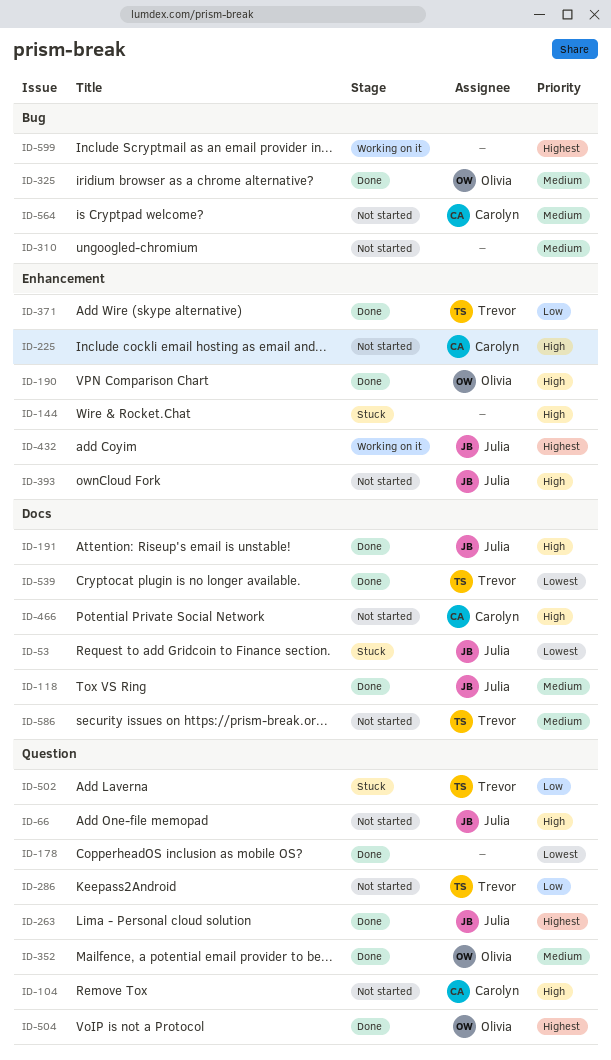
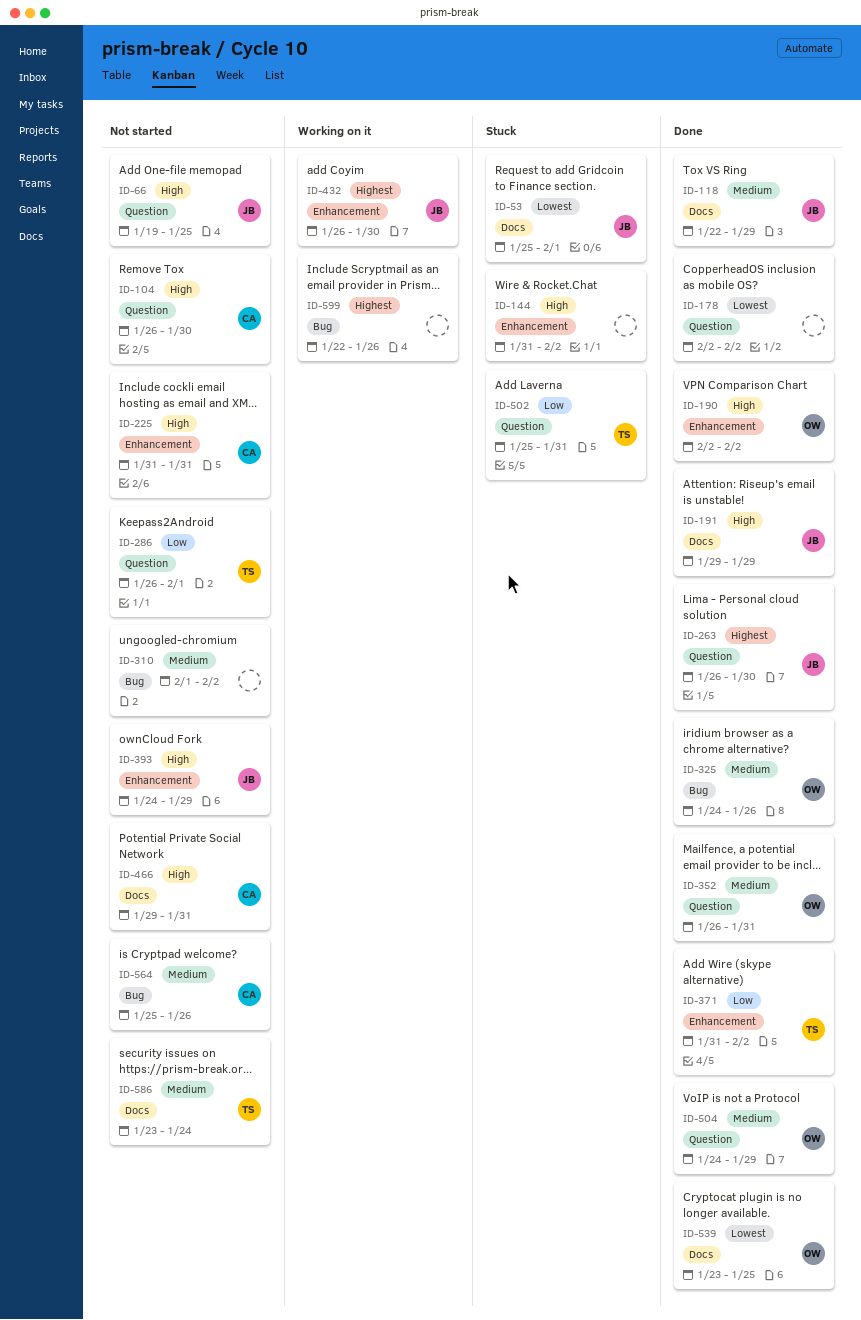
ID-504, priority: Highest -> Medium
ID-539, owner: Trevor -> Olivia

